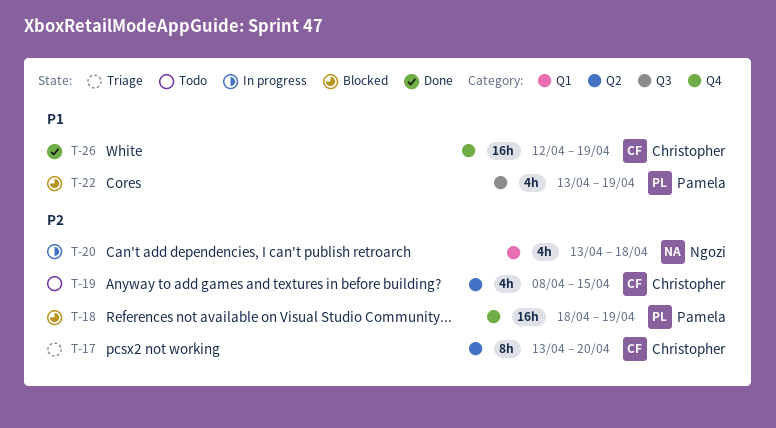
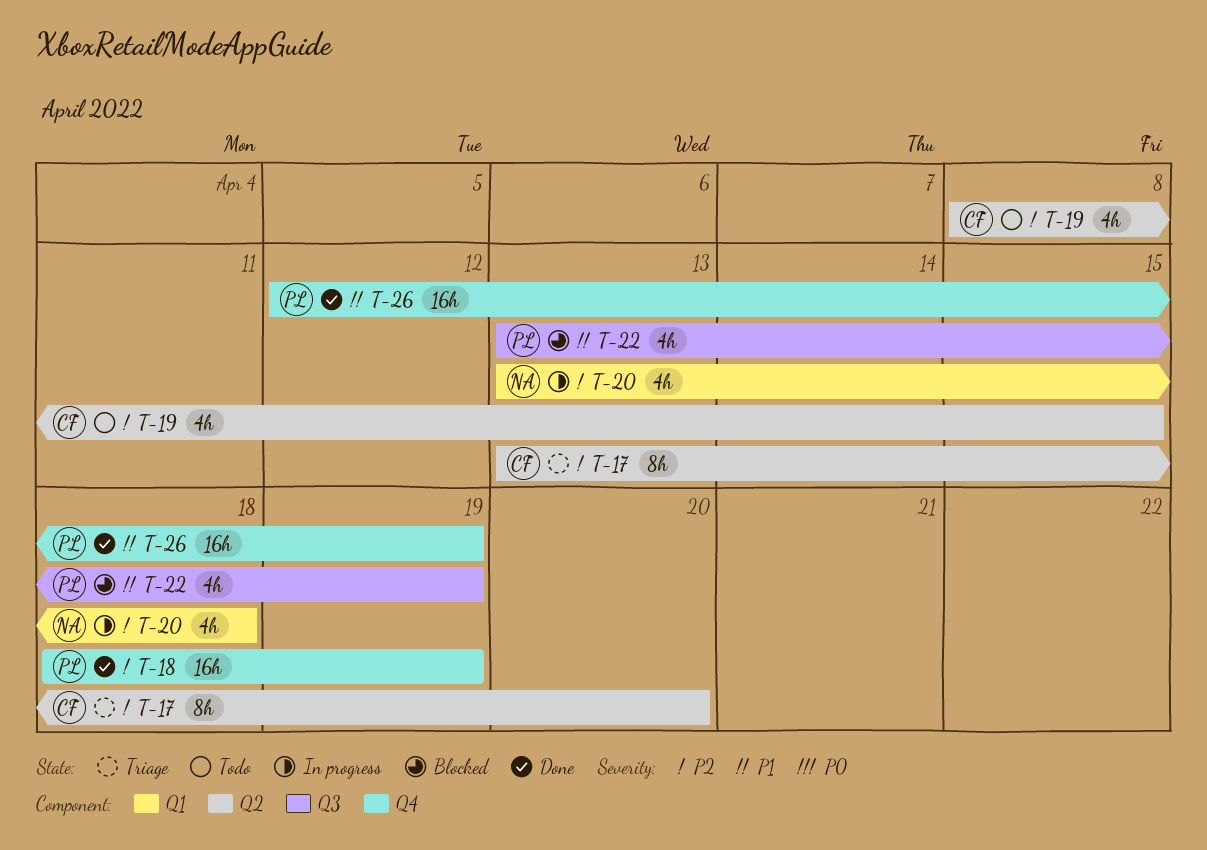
T-18, status: Blocked -> Done
T-26, owner: Christopher -> Pamela

